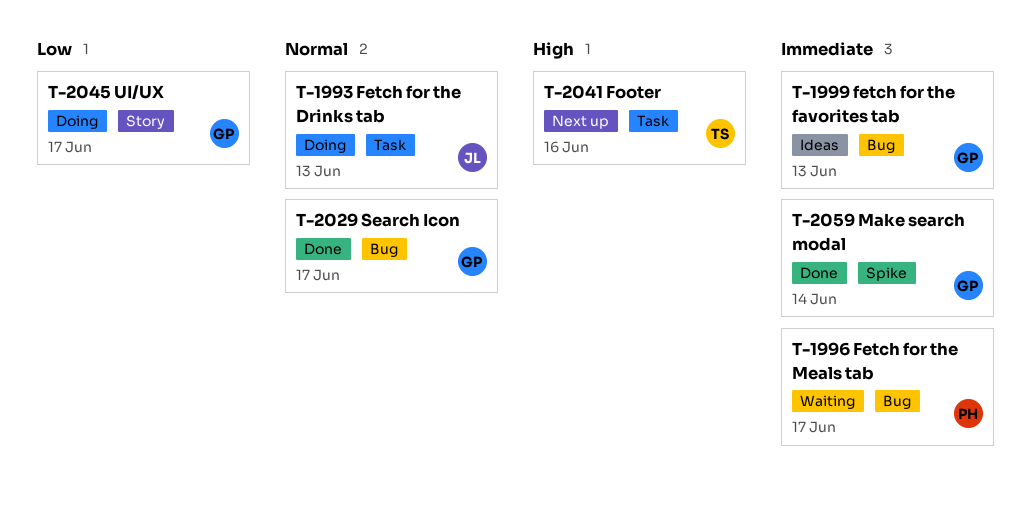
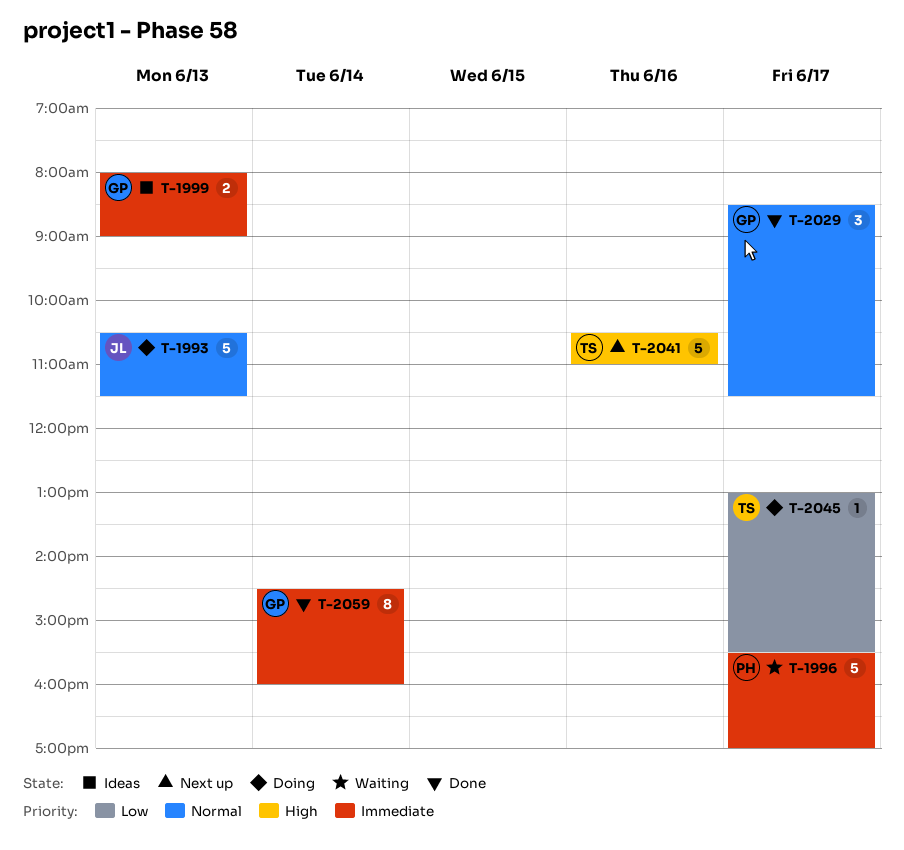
T-2045, owner: GP -> TS

